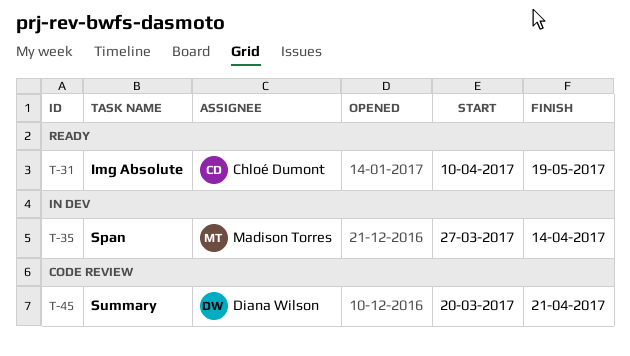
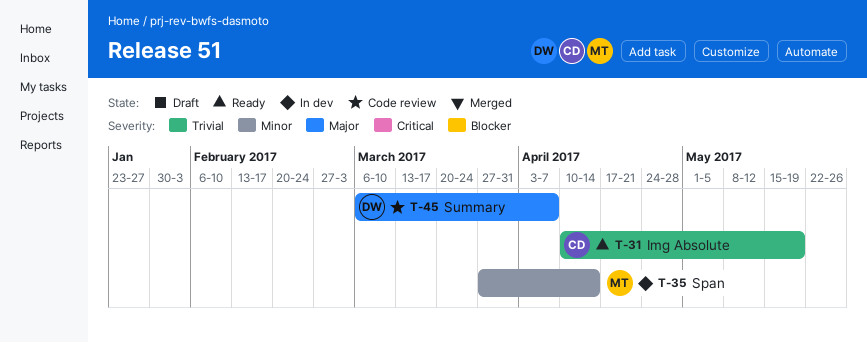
T-45, start: Mar 20 -> Mar 6
T-45, due: Apr 21 -> Apr 7

